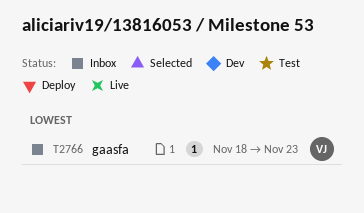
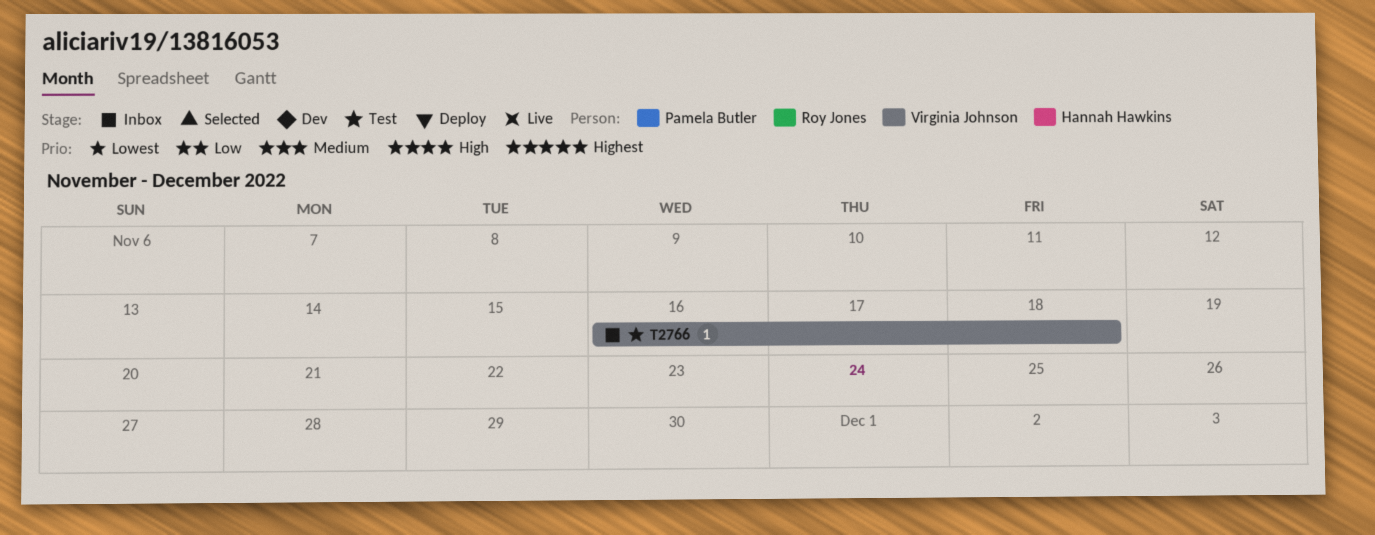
T2766, start: Nov 18 -> Nov 16
T2766, due: Nov 23 -> Nov 18

